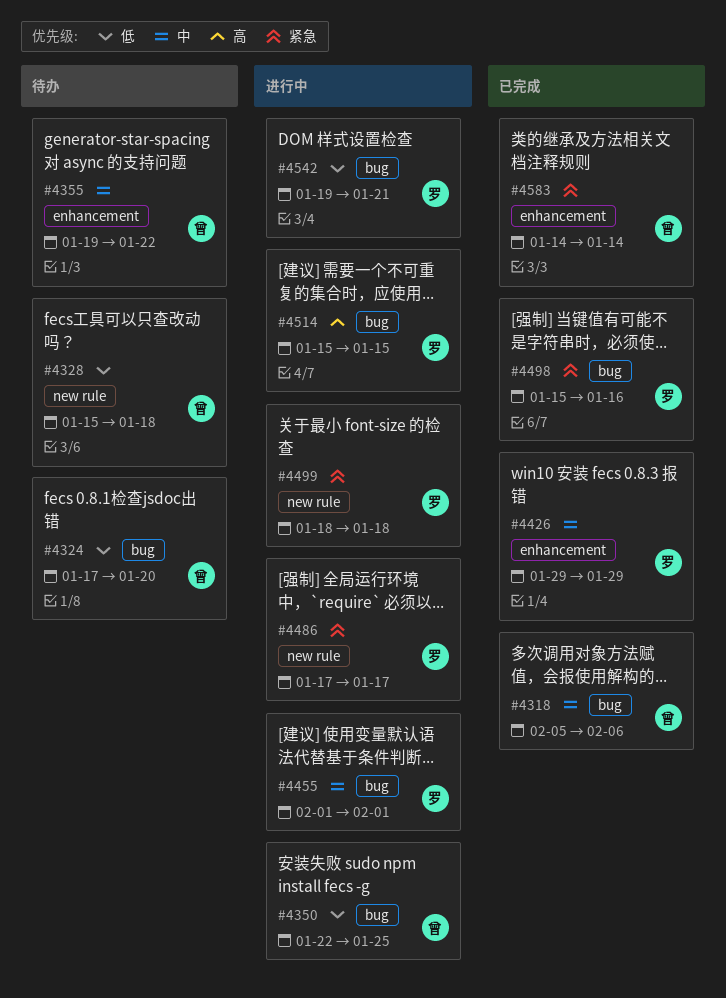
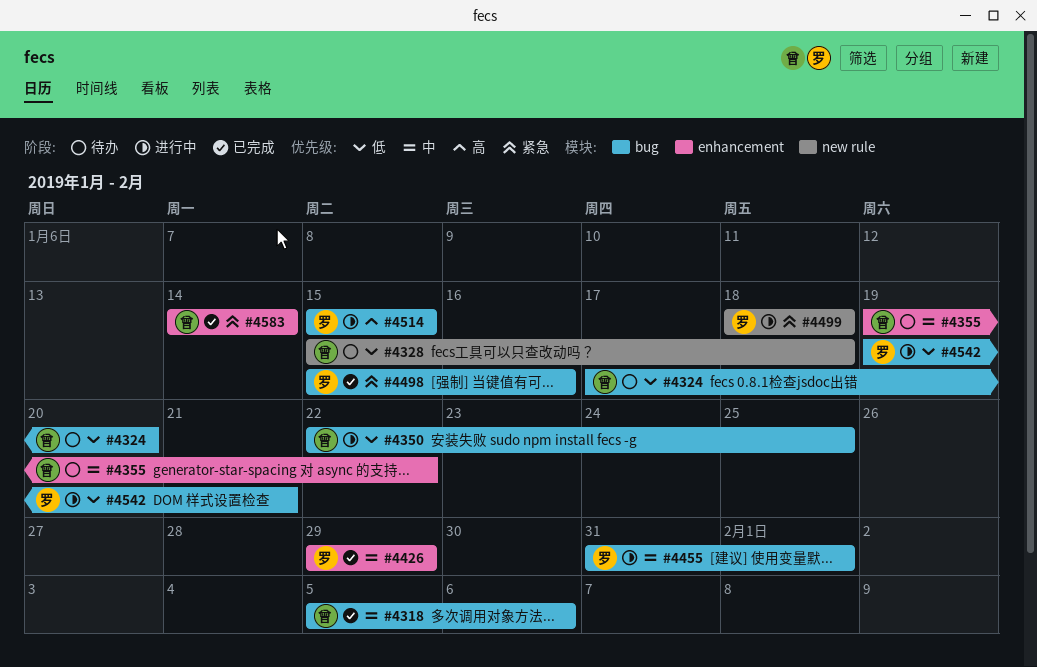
#4455, start: Feb 1 -> Jan 31
#4486: present -> none

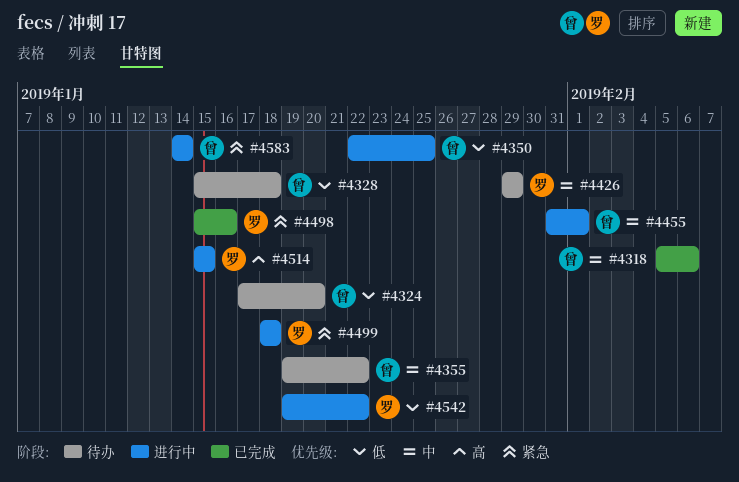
#4426, status: 已完成 -> 待办
#4455, owner: 罗 -> 曾
#4542, due: Jan 21 -> Jan 22
#4583, status: 已完成 -> 进行中

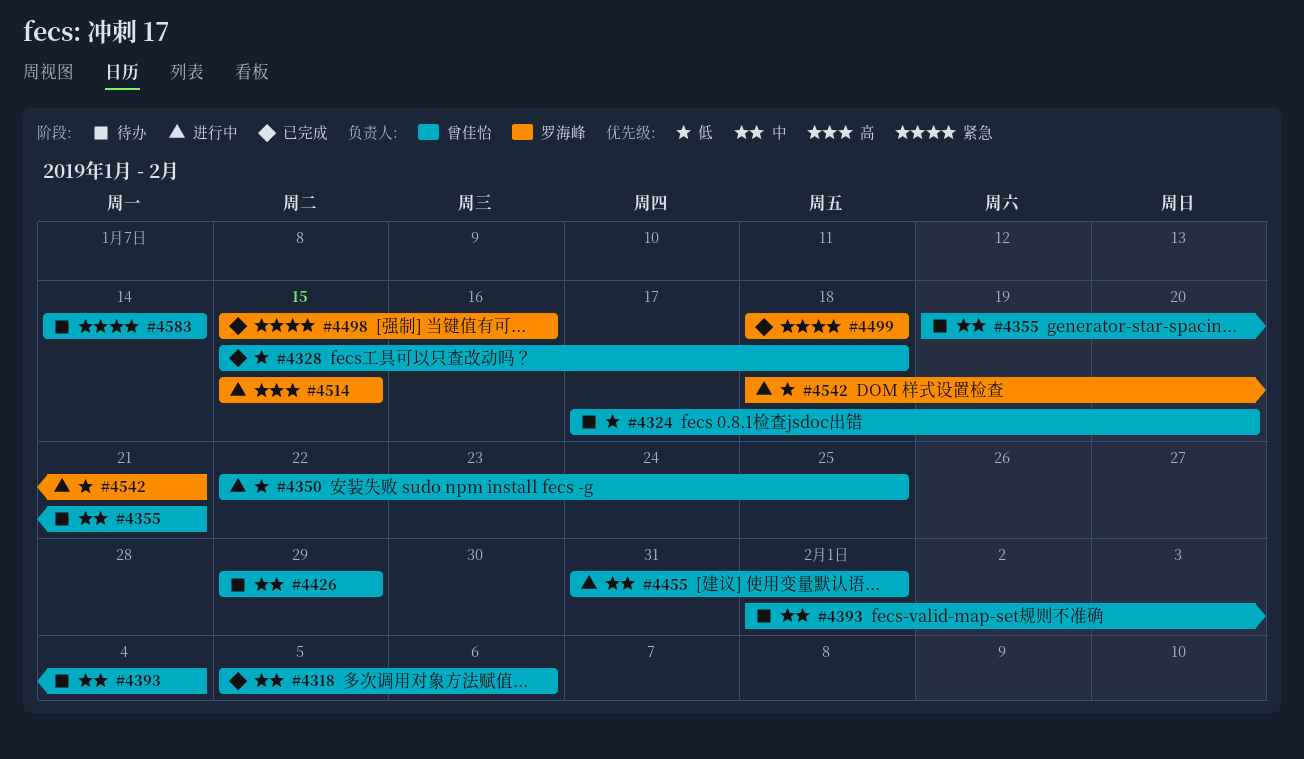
#4328, status: 待办 -> 已完成
#4355, due: Jan 22 -> Jan 21
#4393: none -> present
#4426, owner: 罗海峰 -> 曾佳怡
#4499, status: 进行中 -> 已完成
#4542, start: Jan 19 -> Jan 18
#4542, due: Jan 22 -> Jan 21
#4583, status: 进行中 -> 待办

